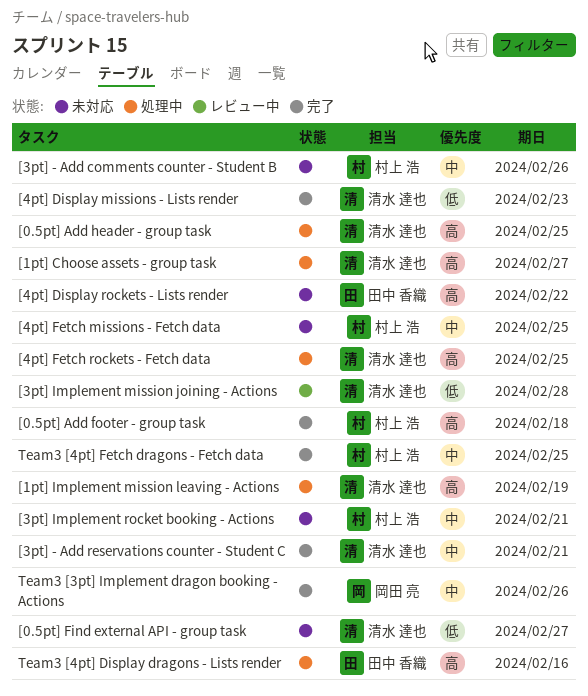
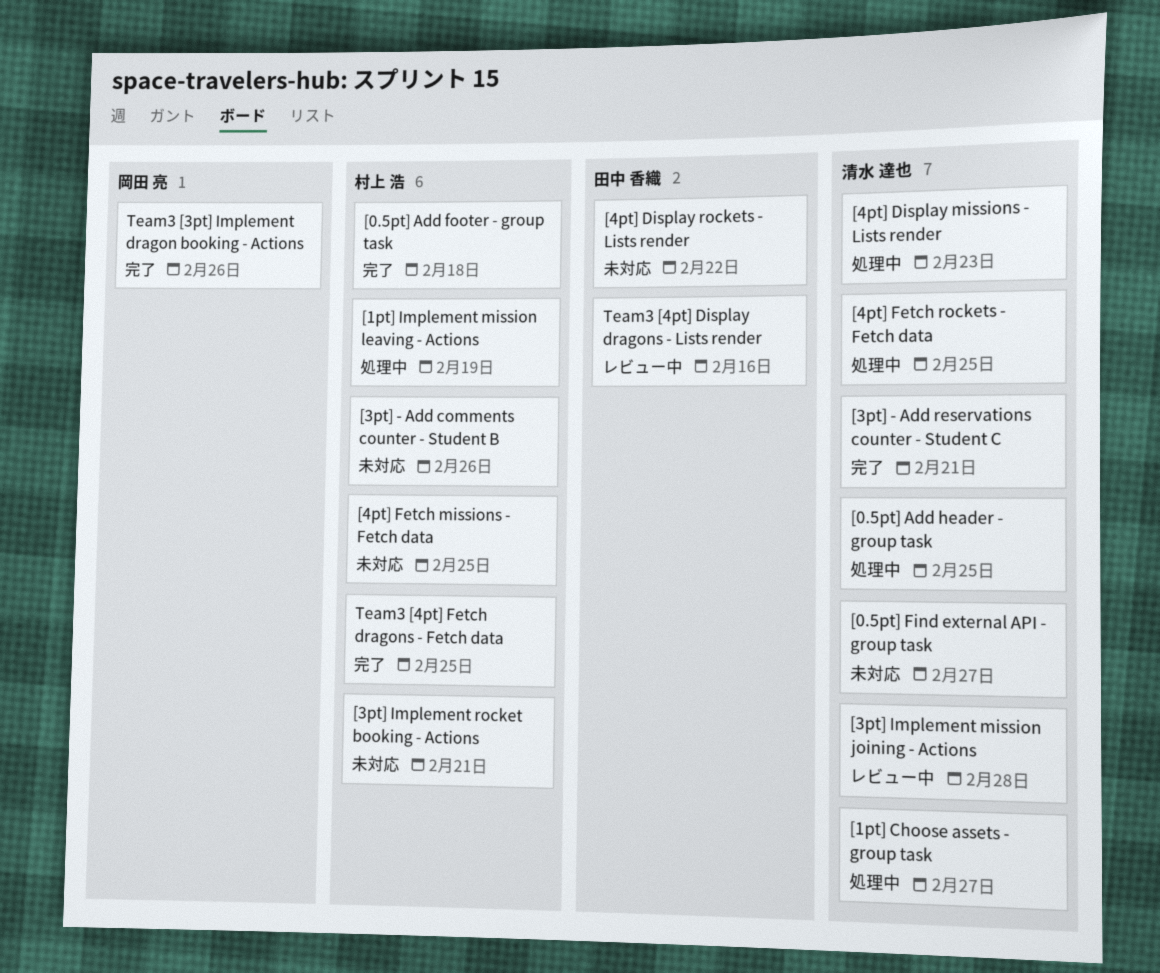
[1pt] Implement mission leaving - Actions, owner: 清水 達也 -> 村上 浩
[4pt] Display missions - Lists render, status: 完了 -> 処理中
Team3 [4pt] Display dragons - Lists render, status: 処理中 -> レビュー中

